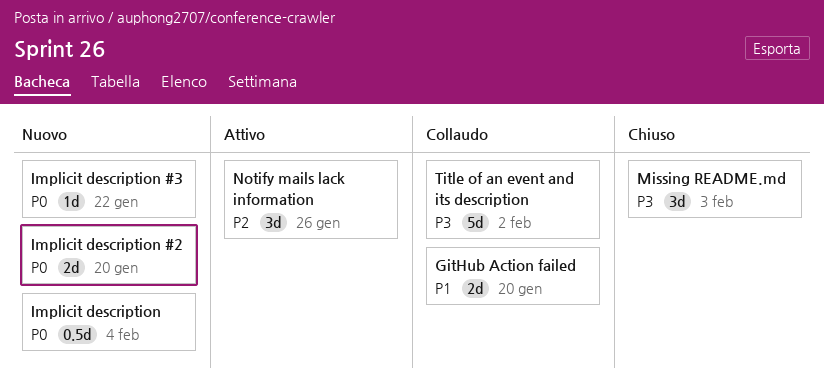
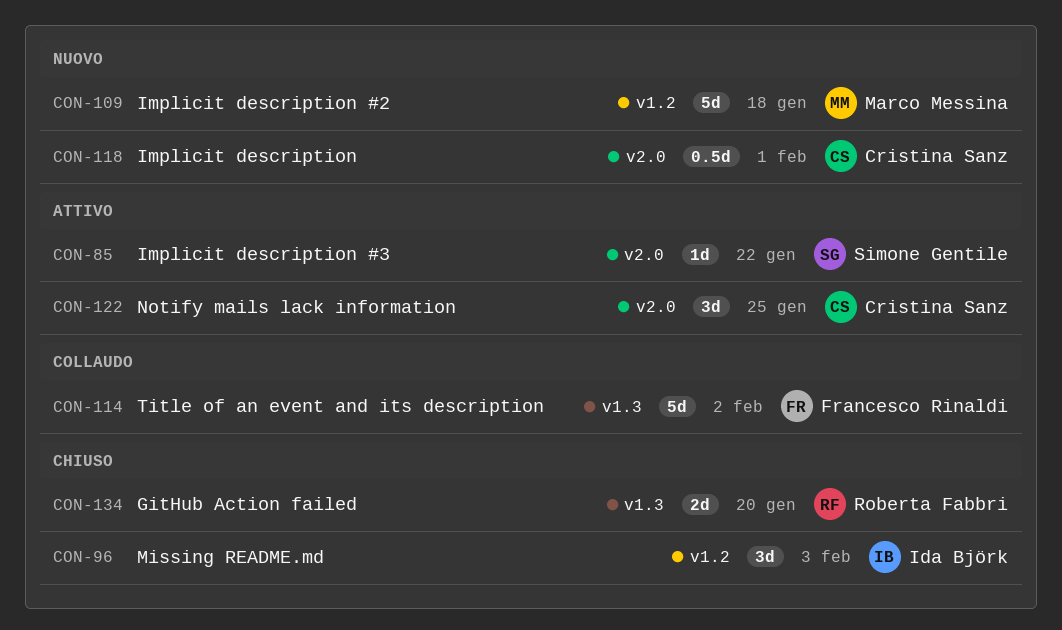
GitHub Action failed, status: Collaudo -> Chiuso
Implicit description, due: Feb 4 -> Feb 1
Implicit description #2, estimate: 2d -> 5d
Implicit description #2, due: Jan 20 -> Jan 18
Implicit description #3, status: Nuovo -> Attivo
Notify mails lack information, due: Jan 26 -> Jan 25

